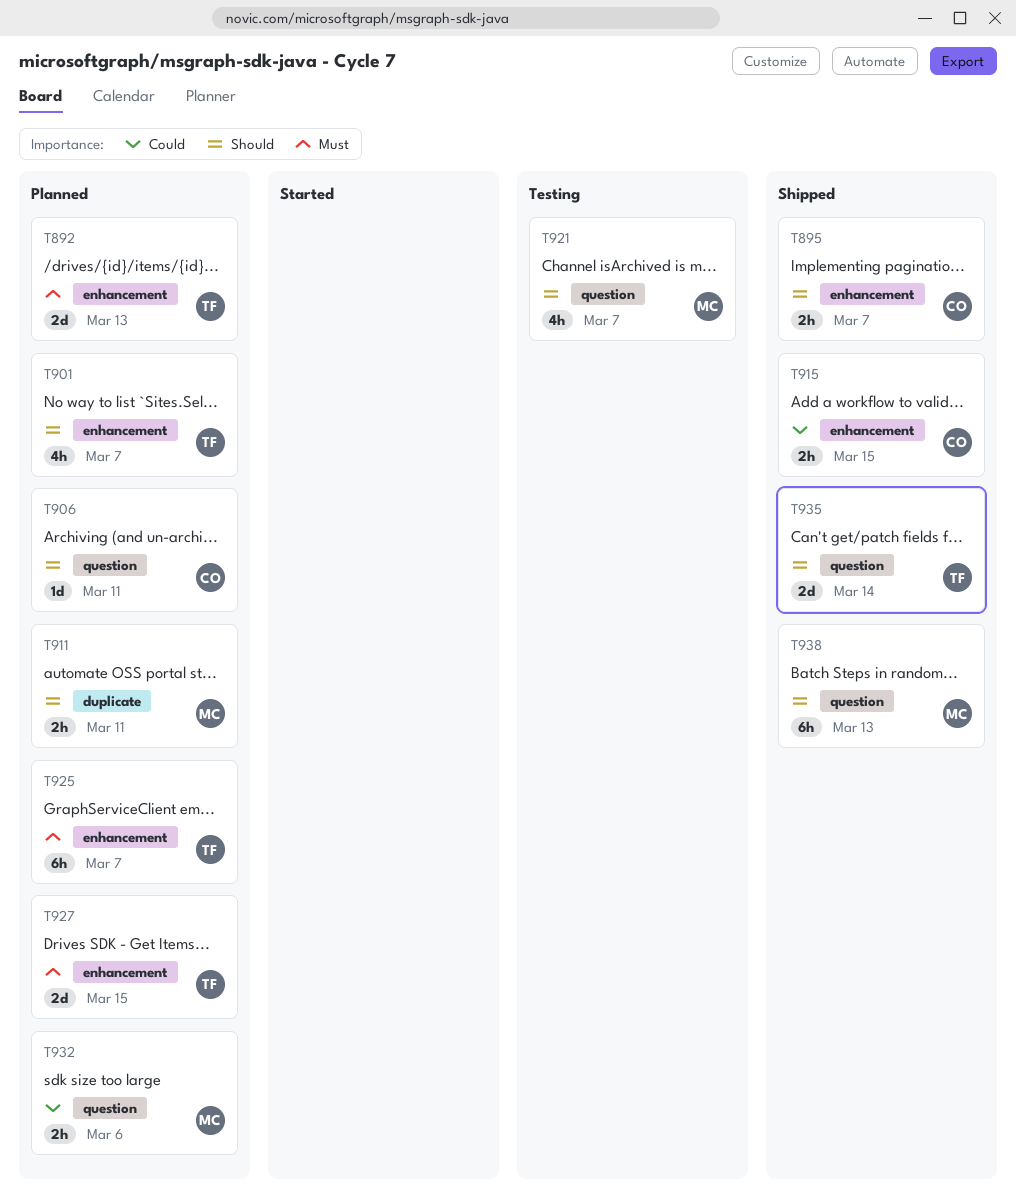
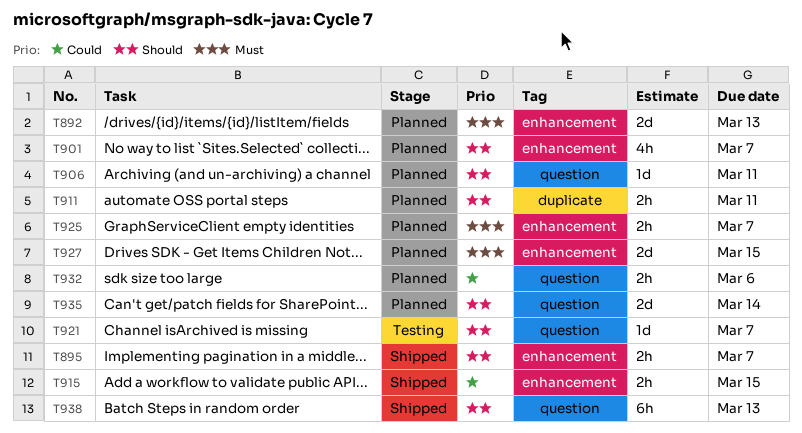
T921, estimate: 4h -> 1d
T925, estimate: 6h -> 2h
T935, status: Shipped -> Planned

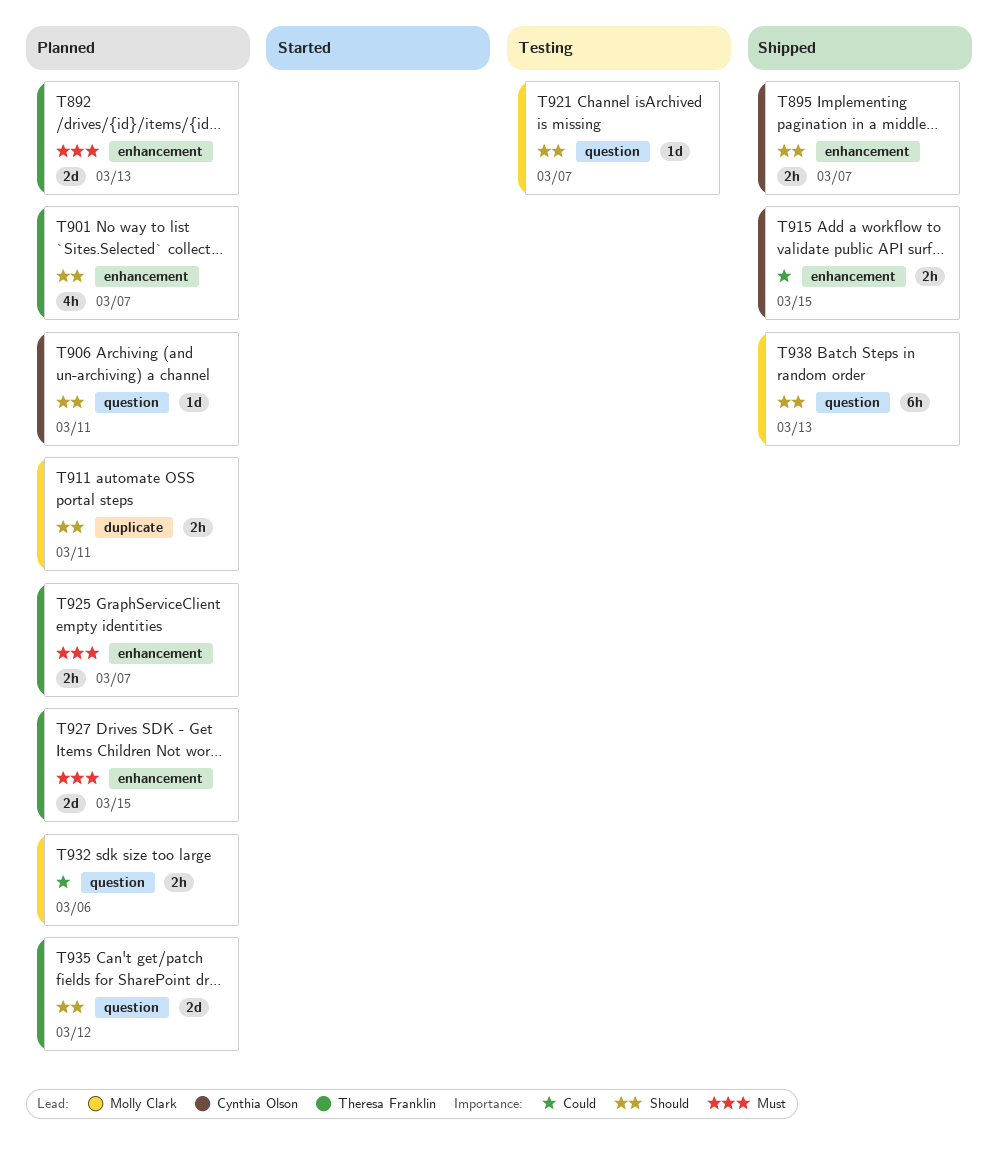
T935, due: Mar 14 -> Mar 12

